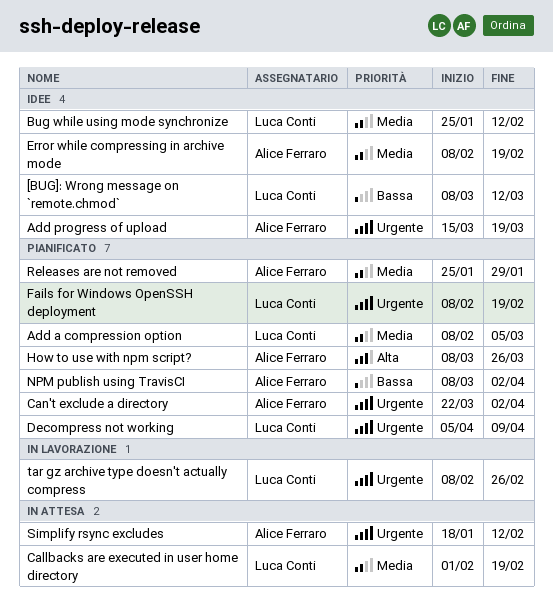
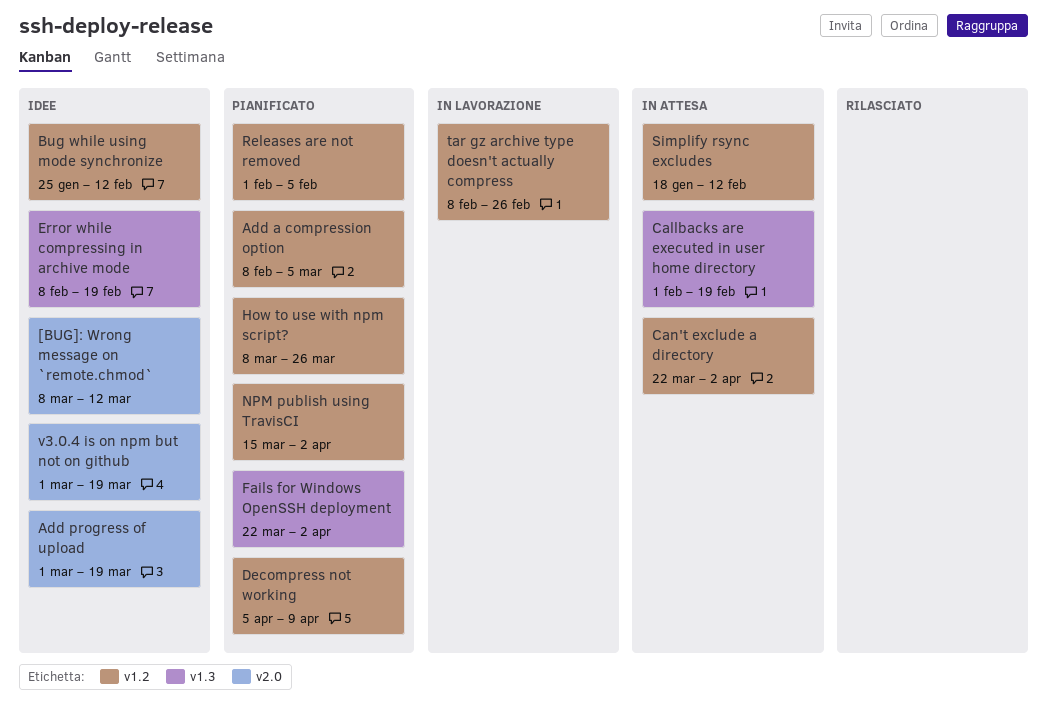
Add progress of upload, start: Mar 15 -> Mar 1
Can't exclude a directory, status: Pianificato -> In attesa
Fails for Windows OpenSSH deployment, start: Feb 8 -> Mar 22
Fails for Windows OpenSSH deployment, due: Feb 19 -> Apr 2
NPM publish using TravisCI, start: Mar 8 -> Mar 15
Releases are not removed, start: Jan 25 -> Feb 1
Releases are not removed, due: Jan 29 -> Feb 5
v3.0.4 is on npm but not on github: none -> present

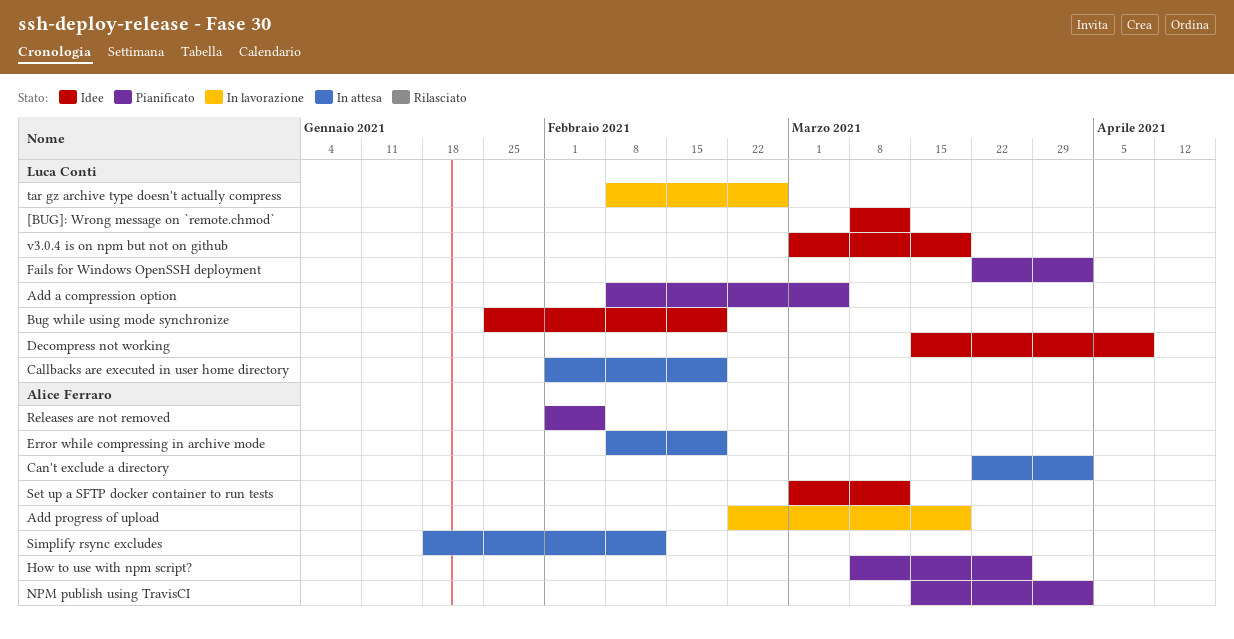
Add progress of upload, status: Idee -> In lavorazione
Add progress of upload, start: Mar 1 -> Feb 22
Bug while using mode synchronize, due: Feb 12 -> Feb 19
Decompress not working, status: Pianificato -> Idee
Decompress not working, start: Apr 5 -> Mar 15
Error while compressing in archive mode, status: Idee -> In attesa
Set up a SFTP docker container to run tests: none -> present

